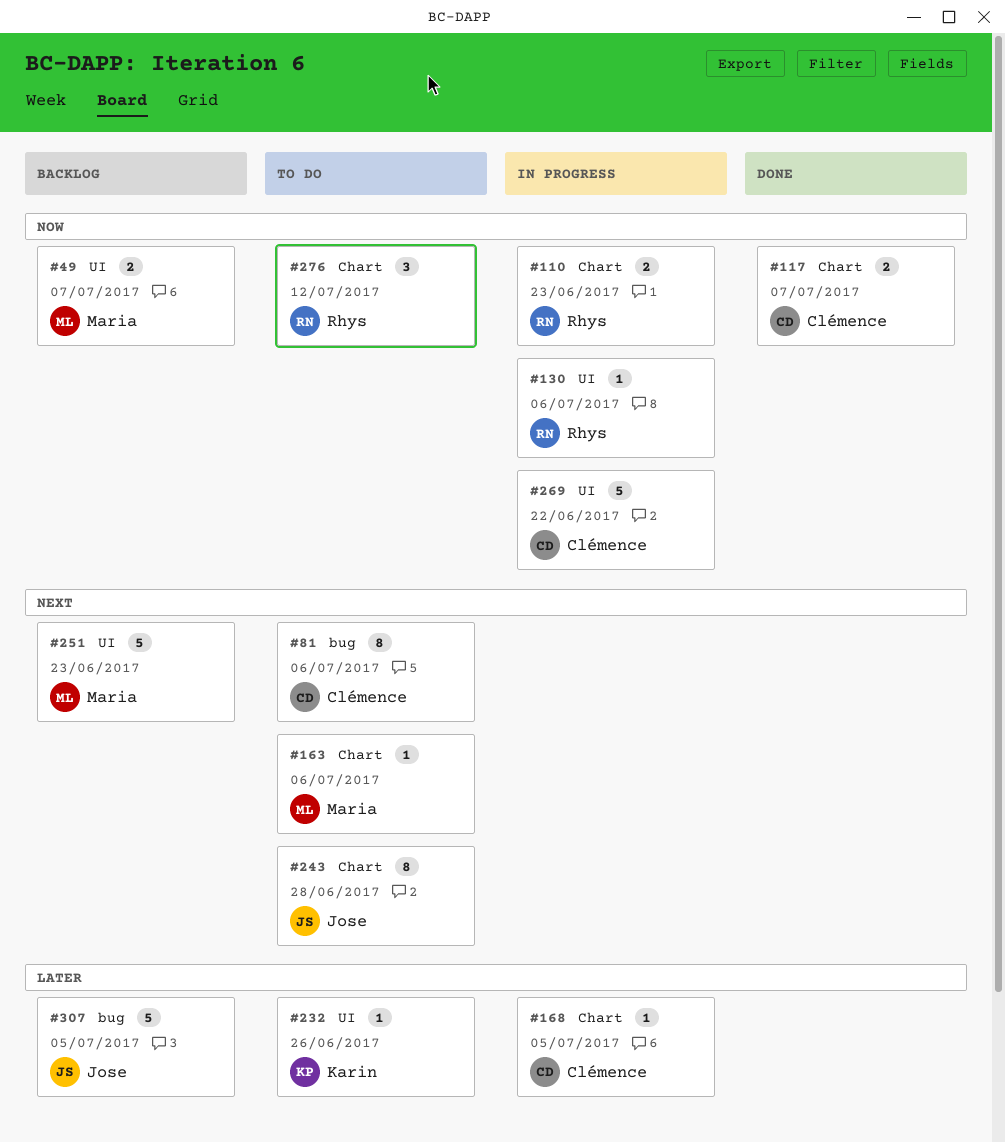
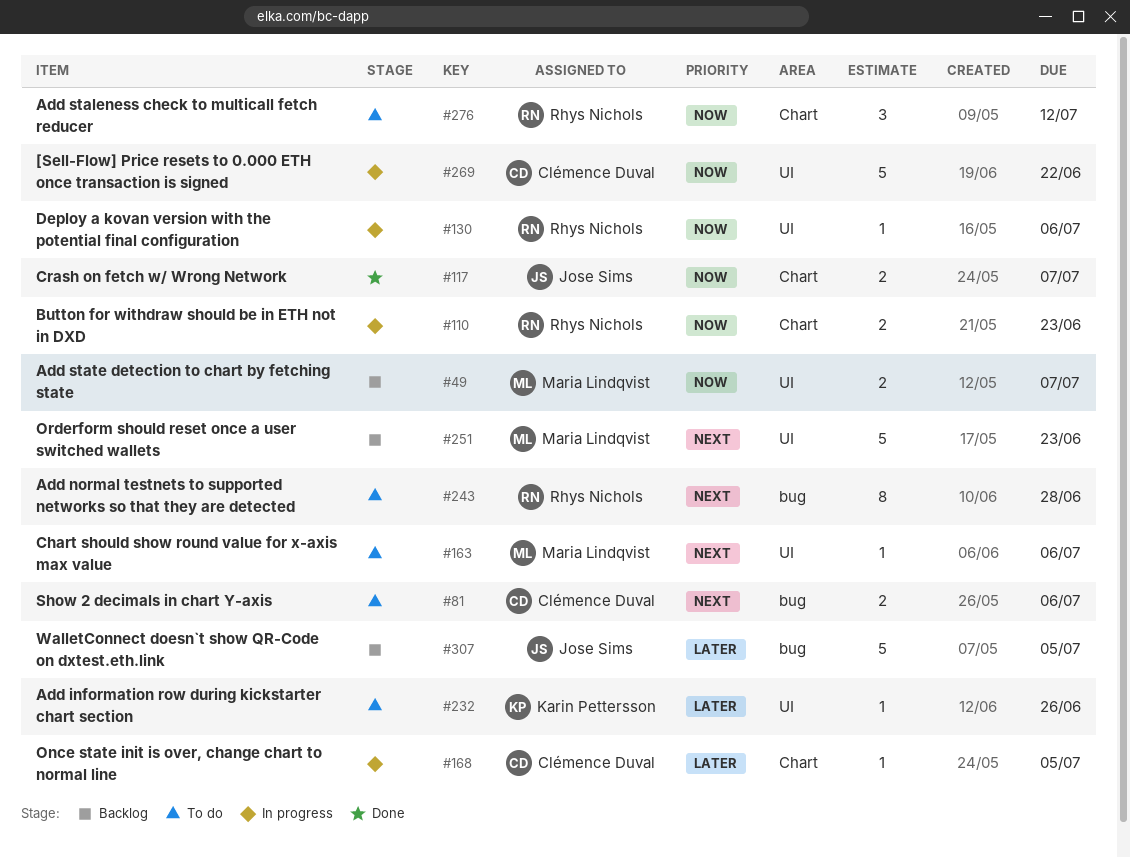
#81, estimate: 8 -> 2
#117, owner: Clémence Duval -> Jose Sims
#163, label: Chart -> UI
#243, owner: Jose Sims -> Rhys Nichols
#243, label: Chart -> bug

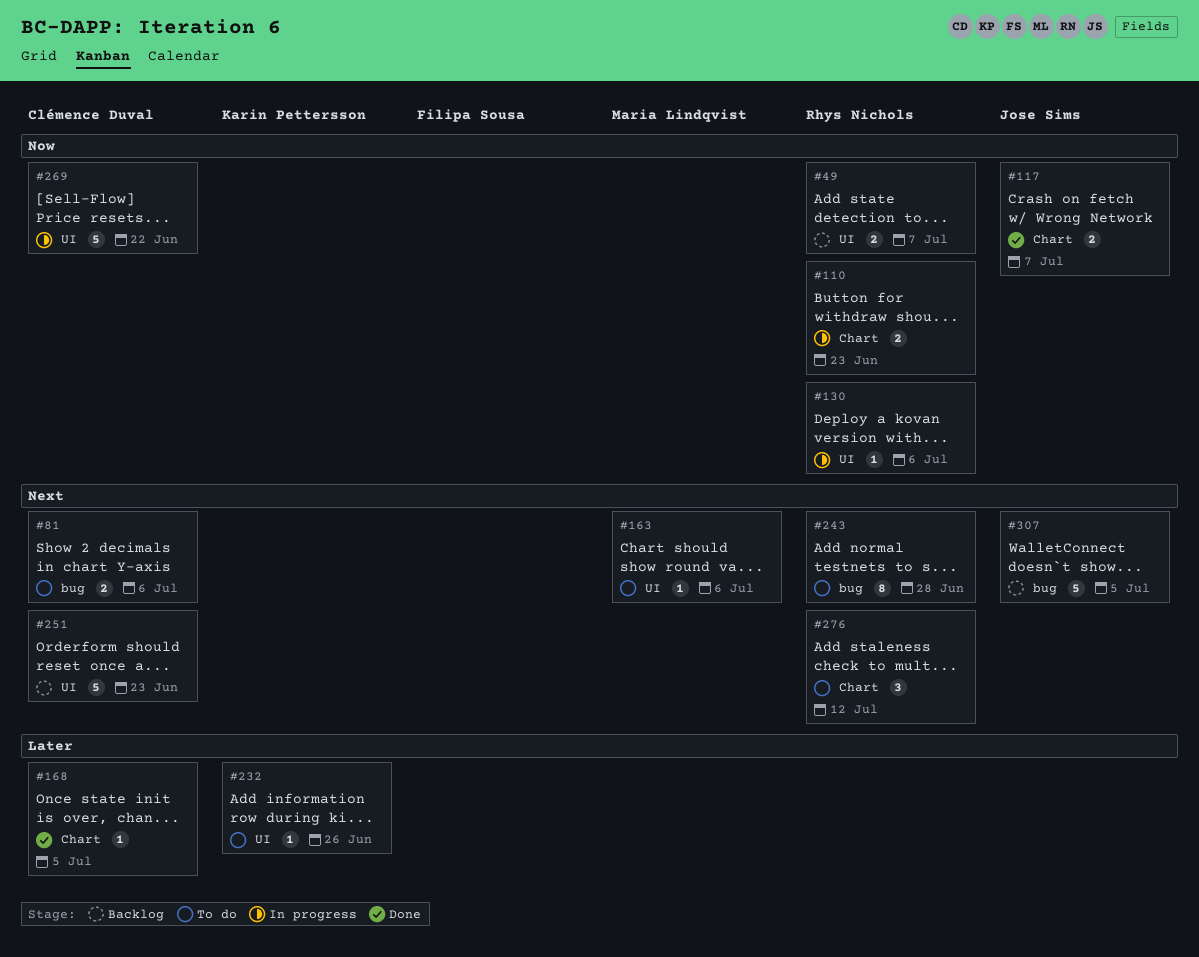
#49, owner: Maria Lindqvist -> Rhys Nichols
#168, status: In progress -> Done
#251, owner: Maria Lindqvist -> Clémence Duval
#276, priority: Now -> Next
#307, priority: Later -> Next

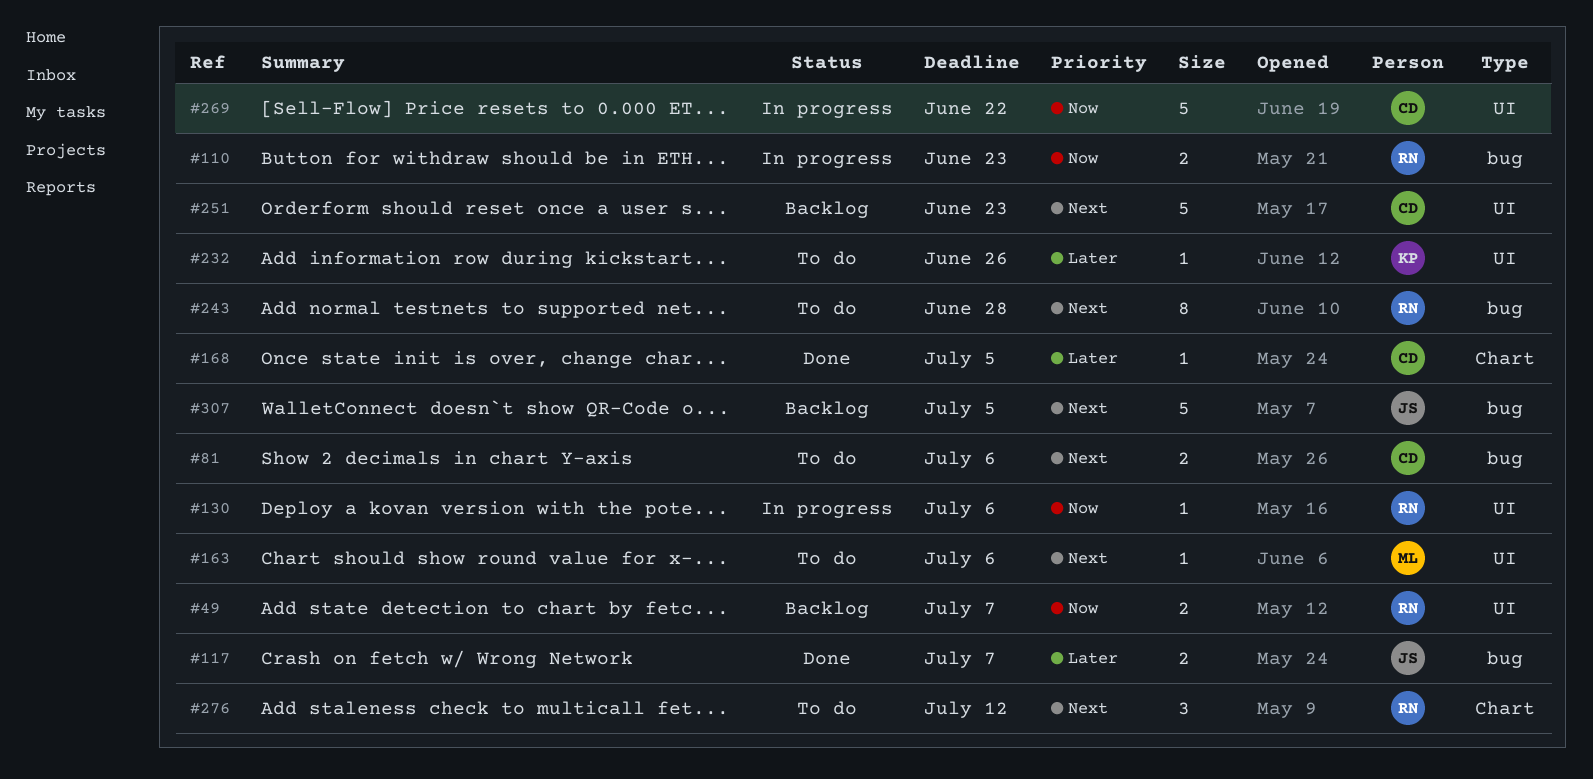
#110, label: Chart -> bug
#117, priority: Now -> Later
#117, label: Chart -> bug

